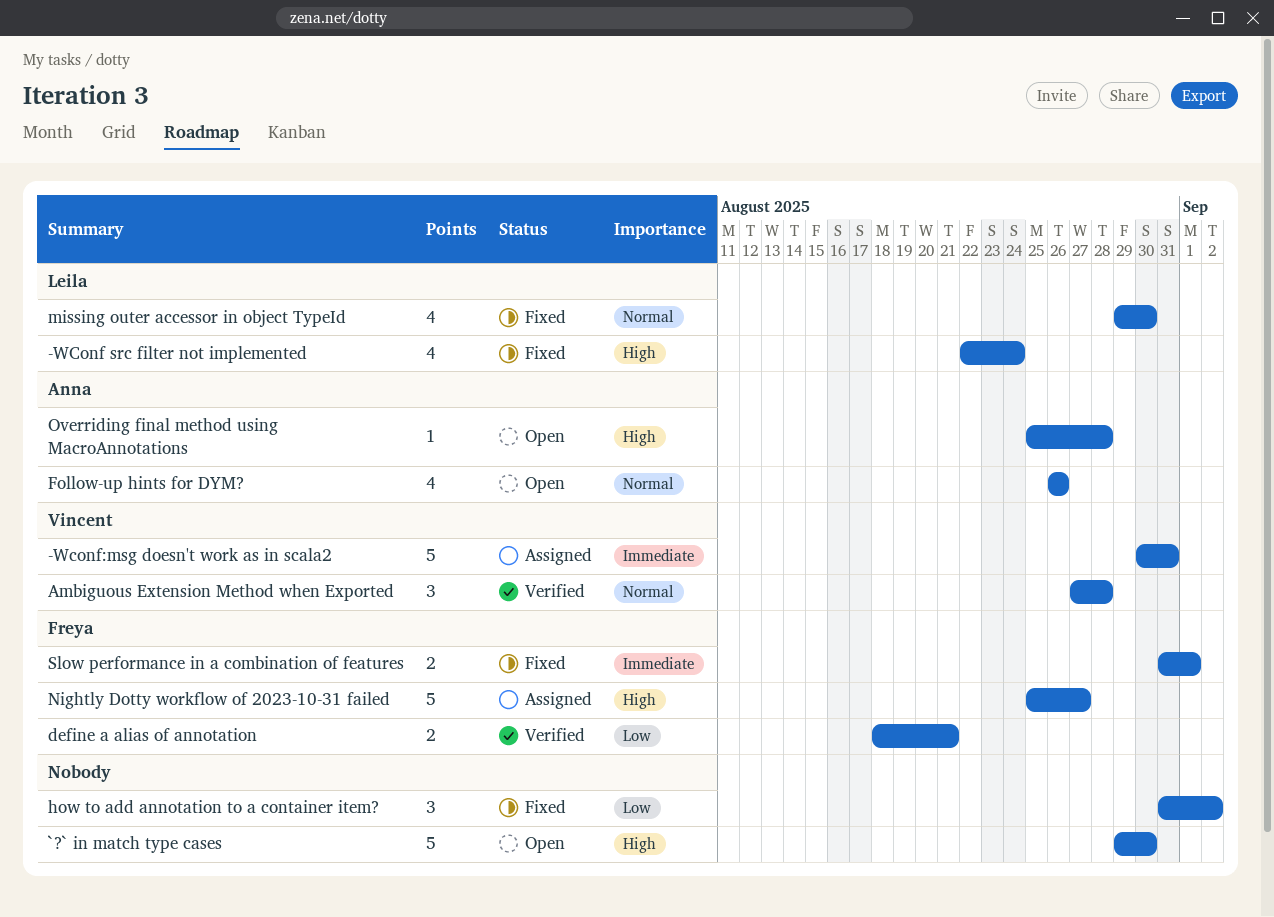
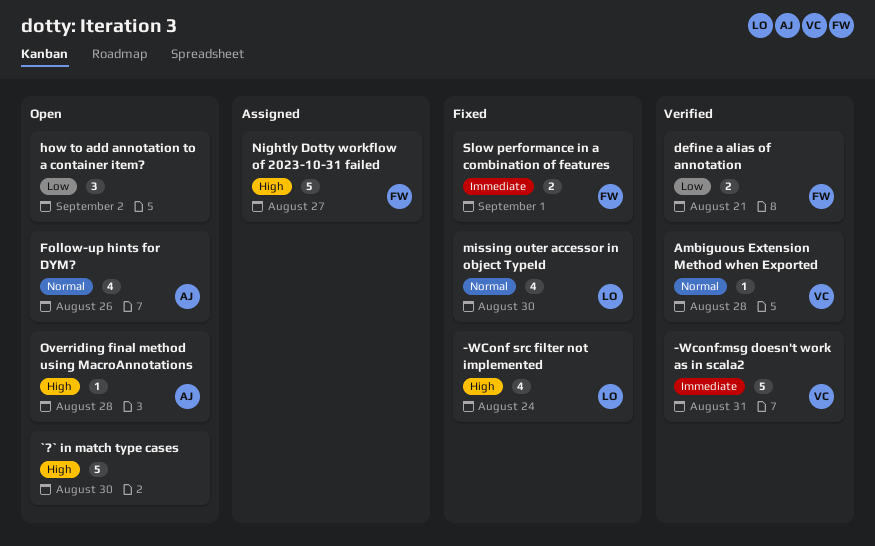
-Wconf:msg doesn't work as in scala2, status: Assigned -> Verified
Ambiguous Extension Method when Exported, estimate: 3 -> 1
how to add annotation to a container item?, status: Fixed -> Open

